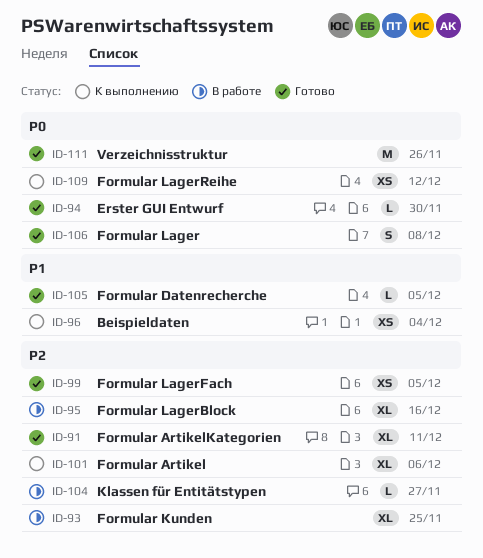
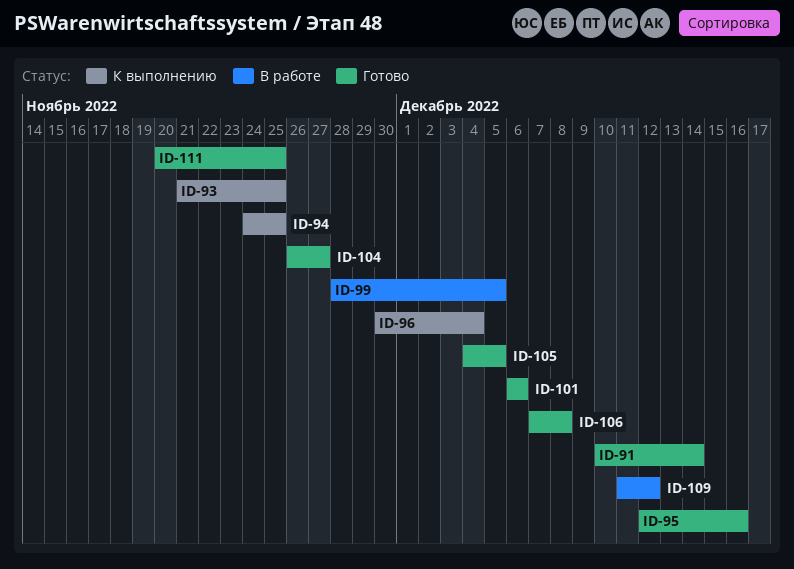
ID-91, due: Dec 11 -> Dec 14
ID-93, status: В работе -> К выполнению
ID-94, status: Готово -> К выполнению
ID-94, due: Nov 30 -> Nov 25
ID-95, status: В работе -> Готово
ID-99, status: Готово -> В работе
ID-101, status: К выполнению -> Готово
ID-104, status: В работе -> Готово
ID-109, status: К выполнению -> В работе
ID-111, due: Nov 26 -> Nov 25

